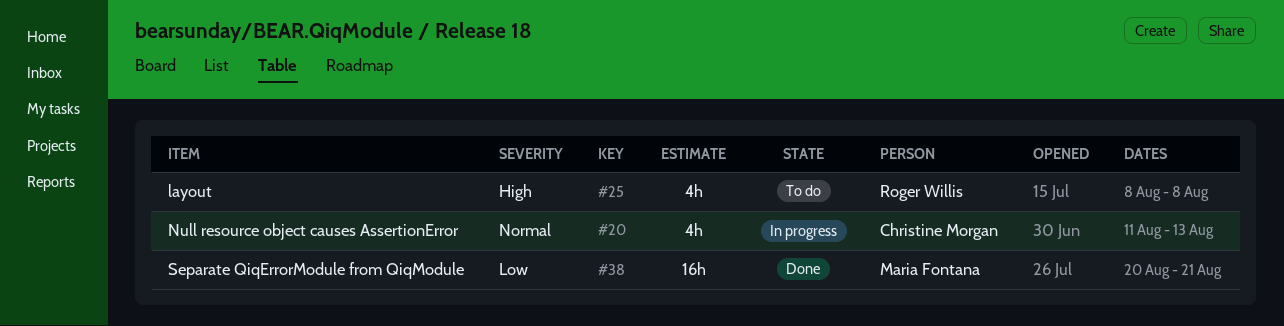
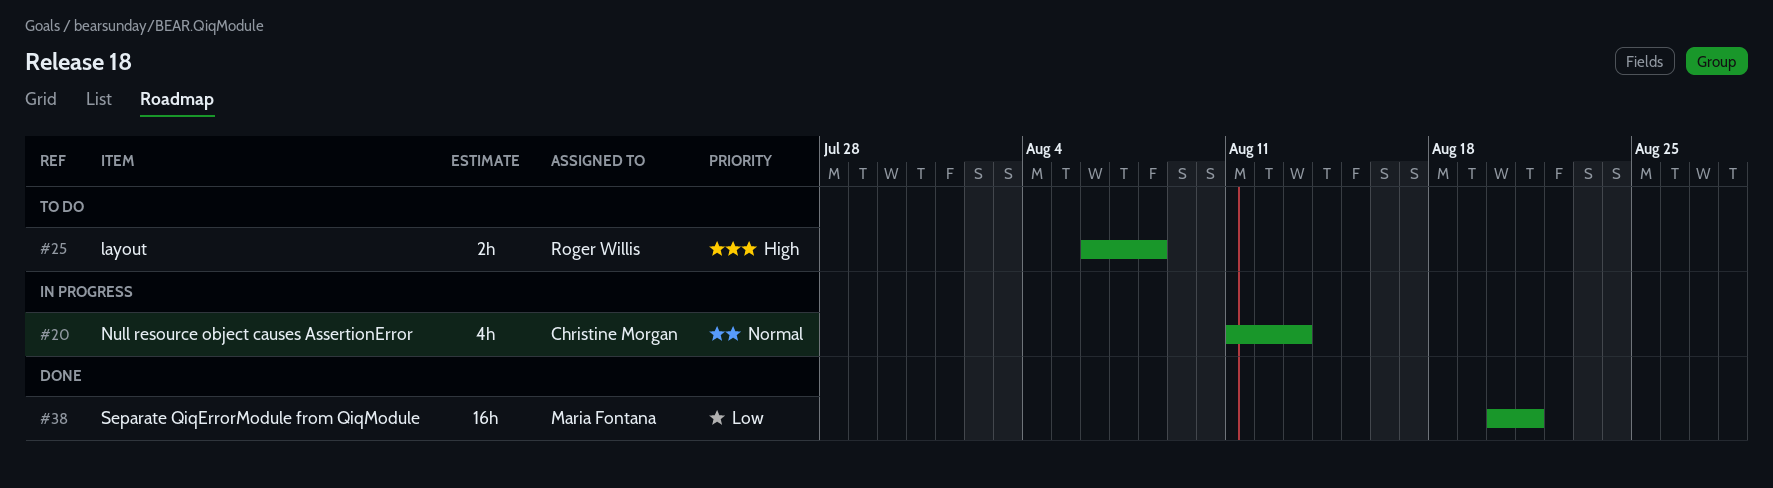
#25, estimate: 4h -> 2h
#25, start: Aug 8 -> Aug 6

